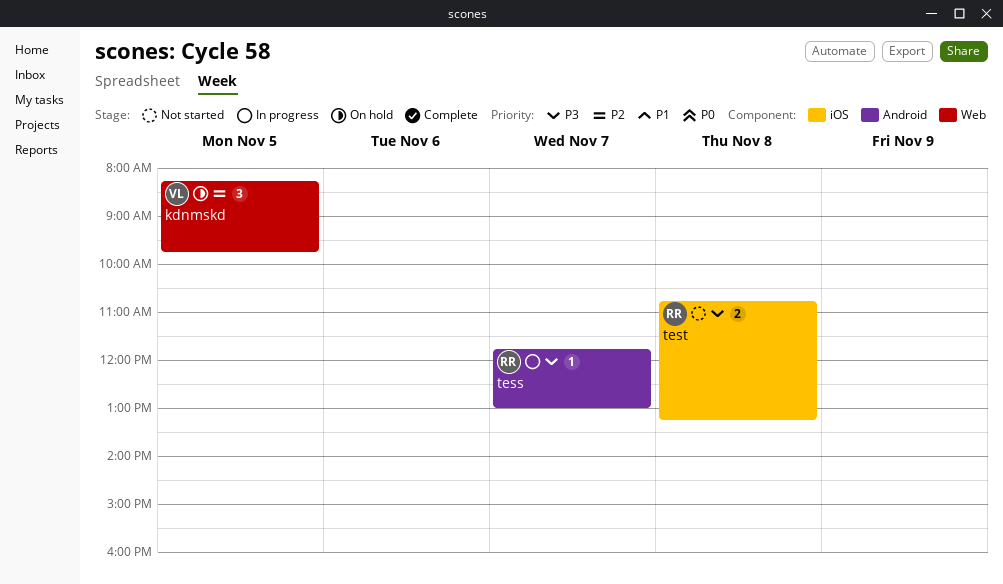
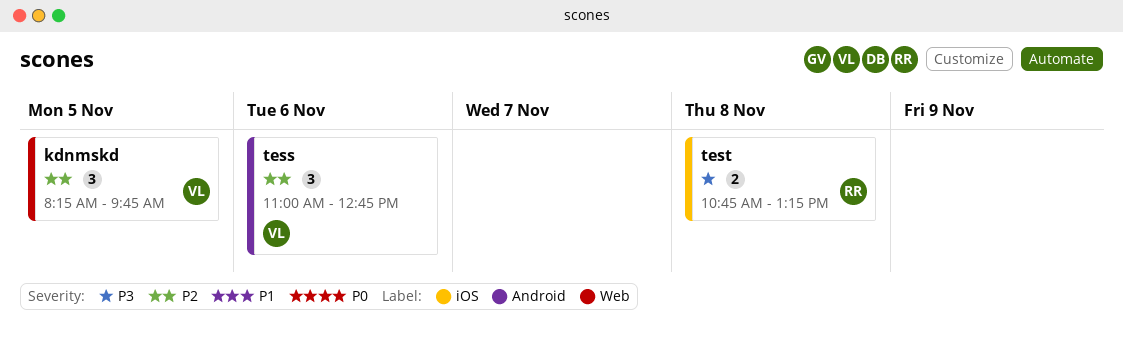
tess, owner: RR -> VL
tess, priority: P3 -> P2
tess, estimate: 1 -> 3
tess, day: Nov 7 -> Nov 6
tess, begins: 11:45 -> 11:00
tess, ends: 13:00 -> 12:45

